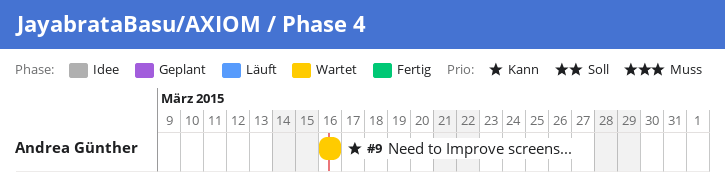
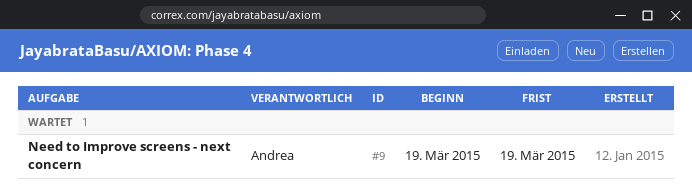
#9, start: Mar 16 -> Mar 19
#9, due: Mar 16 -> Mar 19

